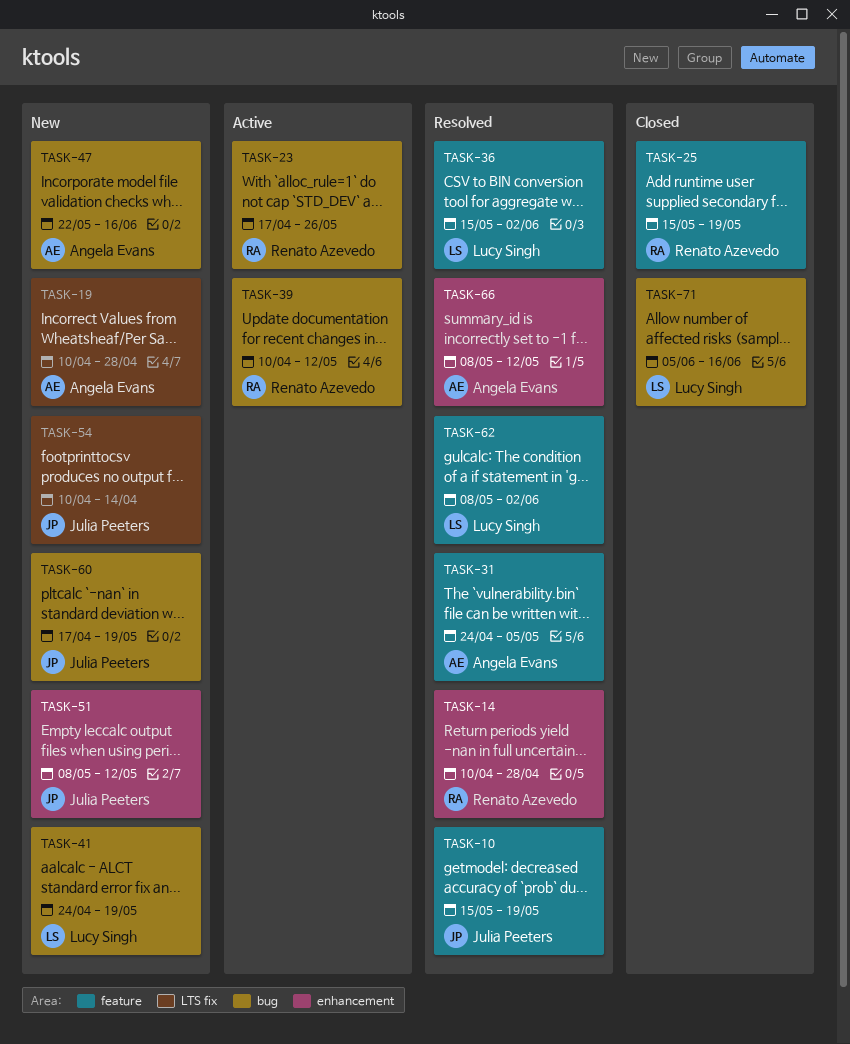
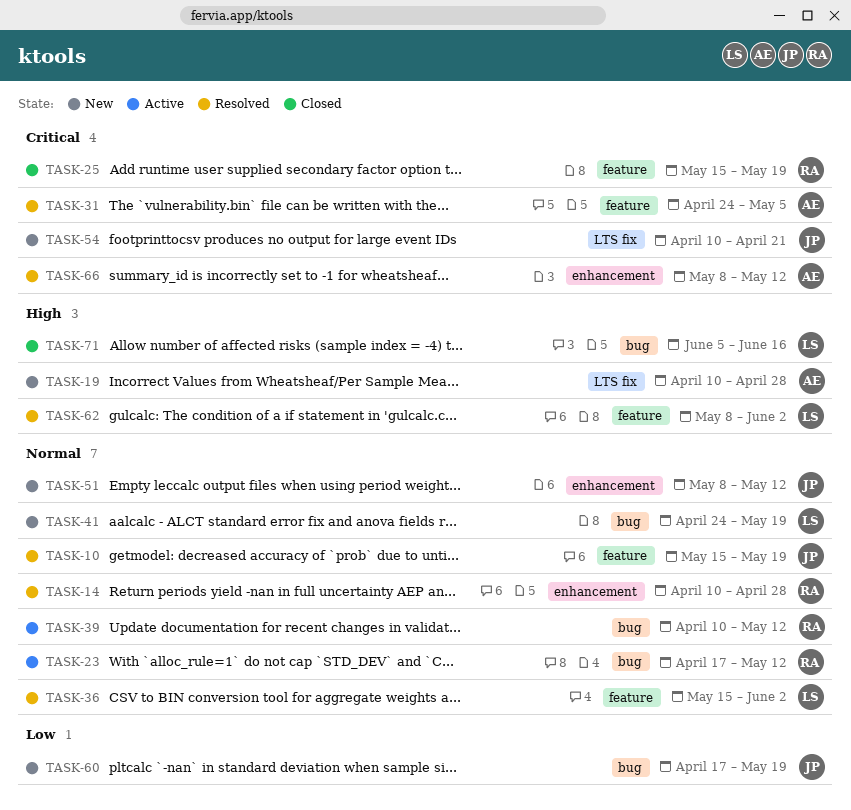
TASK-23, due: May 26 -> May 12
TASK-47: present -> none
TASK-54, due: Apr 14 -> Apr 21

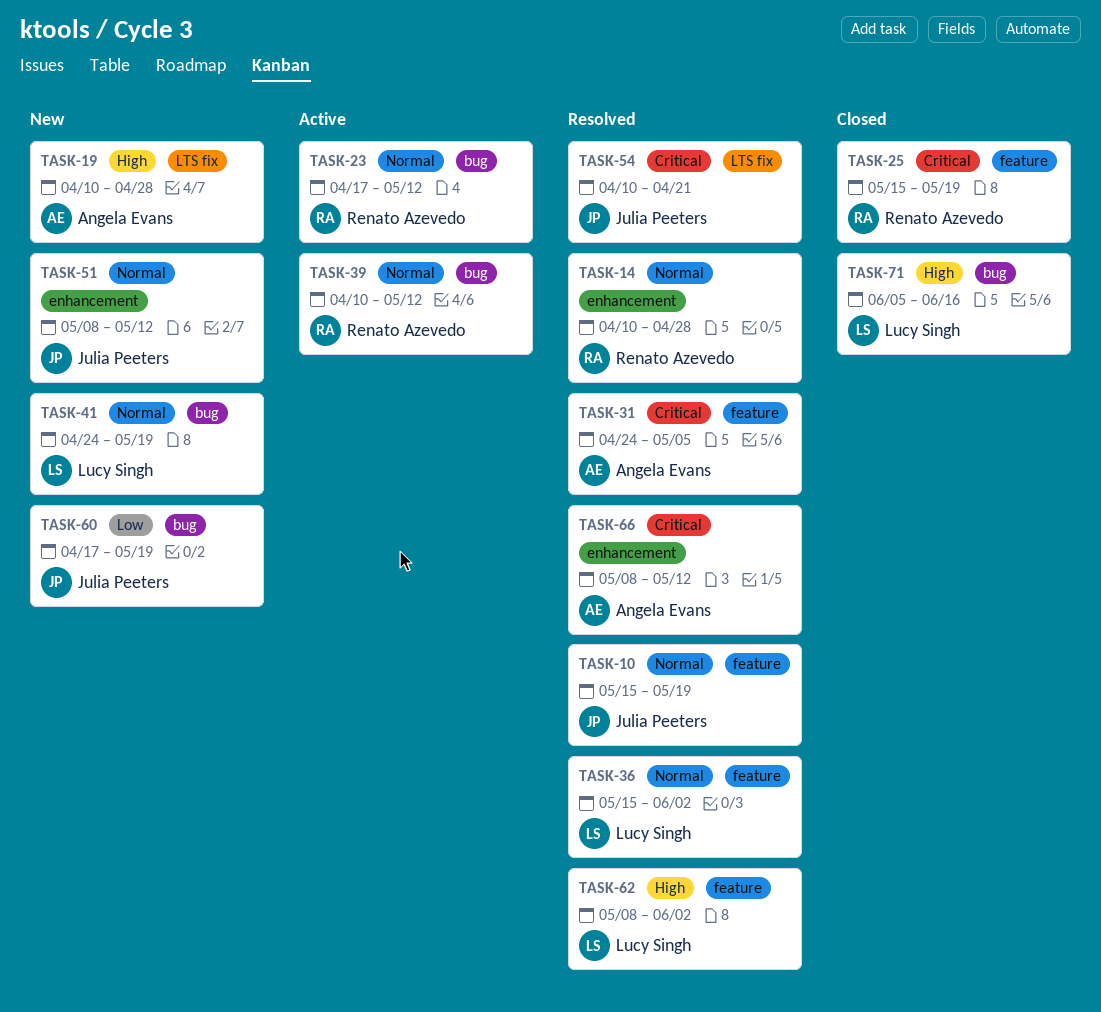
TASK-54, status: New -> Resolved

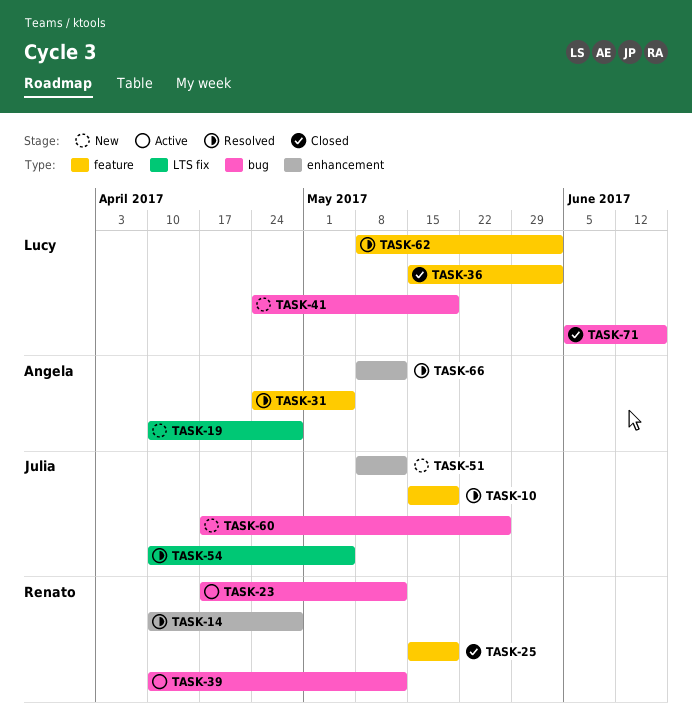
TASK-36, status: Resolved -> Closed
TASK-54, due: Apr 21 -> May 5
TASK-60, due: May 19 -> May 26

